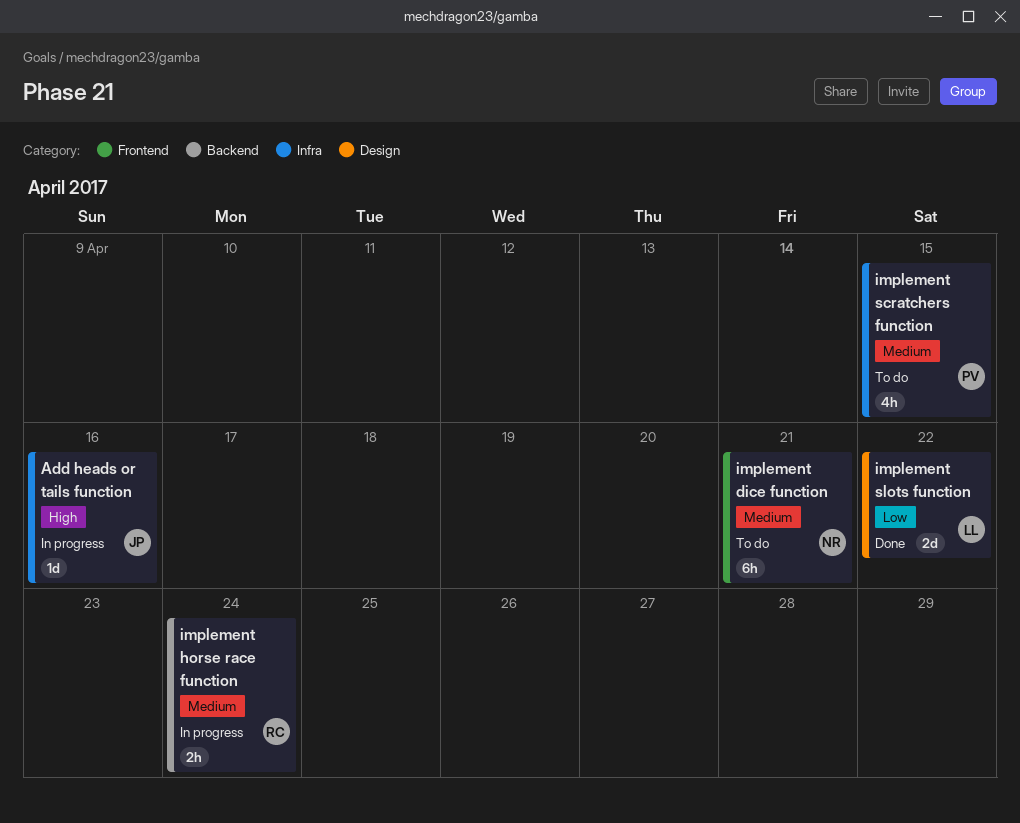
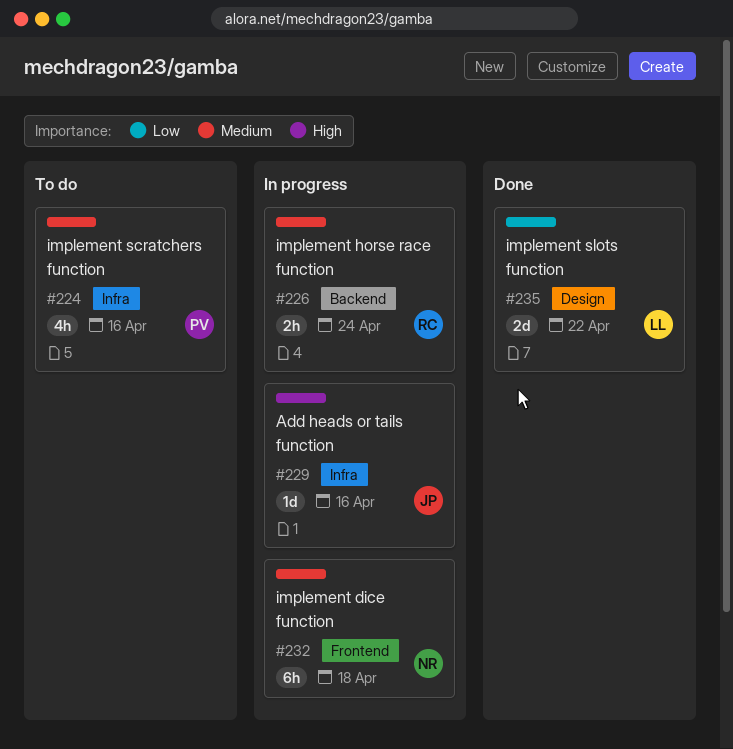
implement dice function, status: To do -> In progress
implement dice function, due: Apr 21 -> Apr 18
implement scratchers function, due: Apr 15 -> Apr 16

